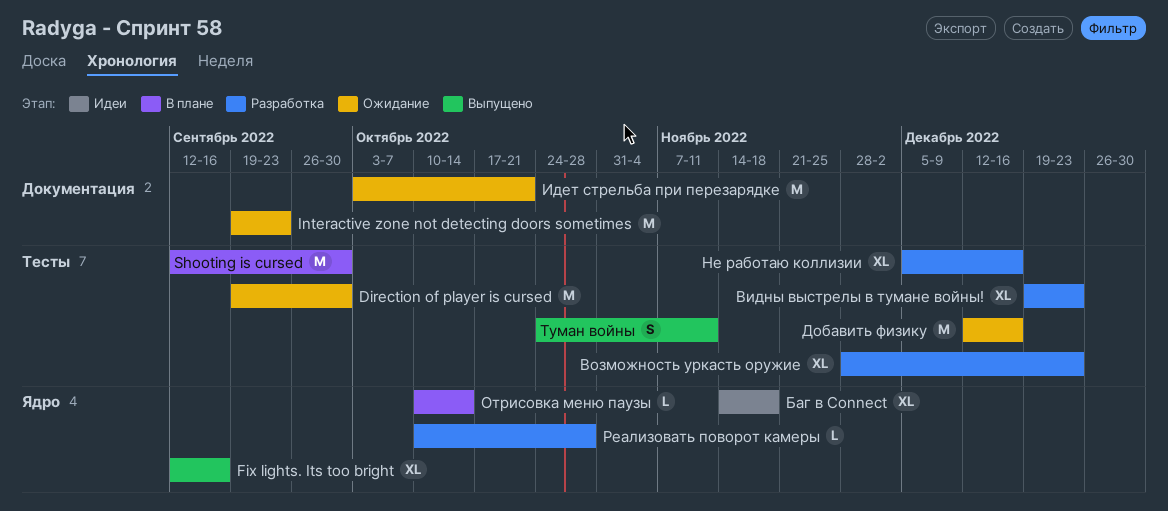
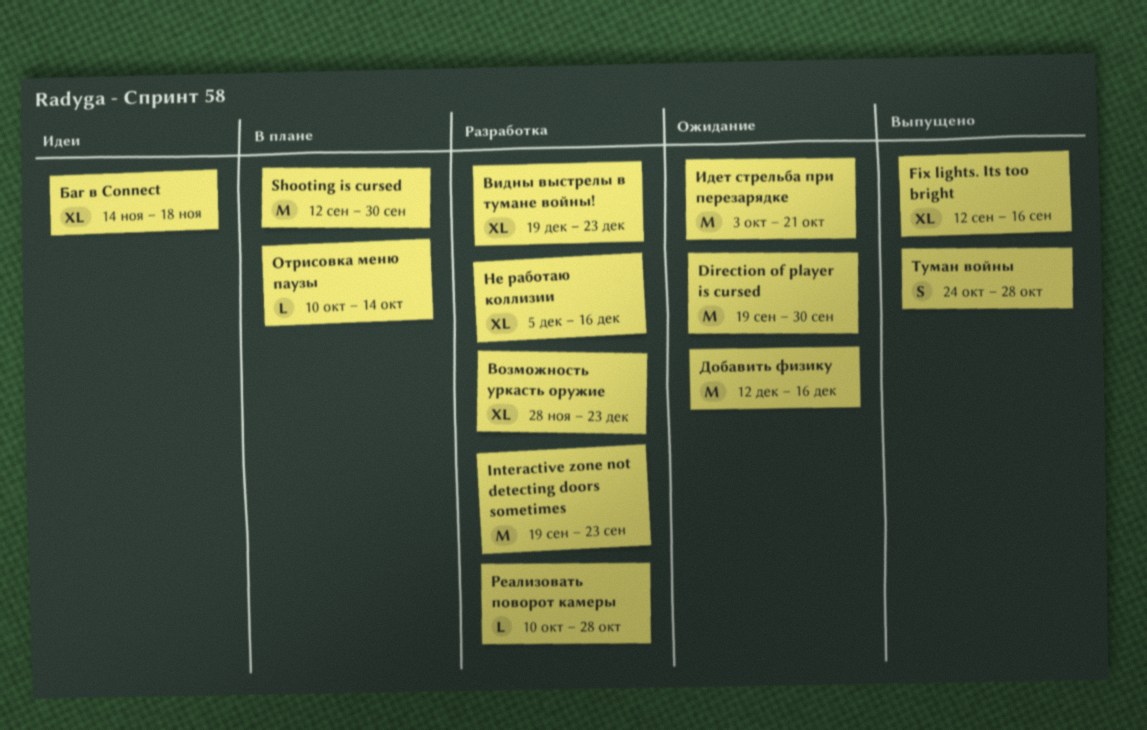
Interactive zone not detecting doors sometimes, status: Ожидание -> Разработка
Туман войны, due: Nov 11 -> Oct 28

